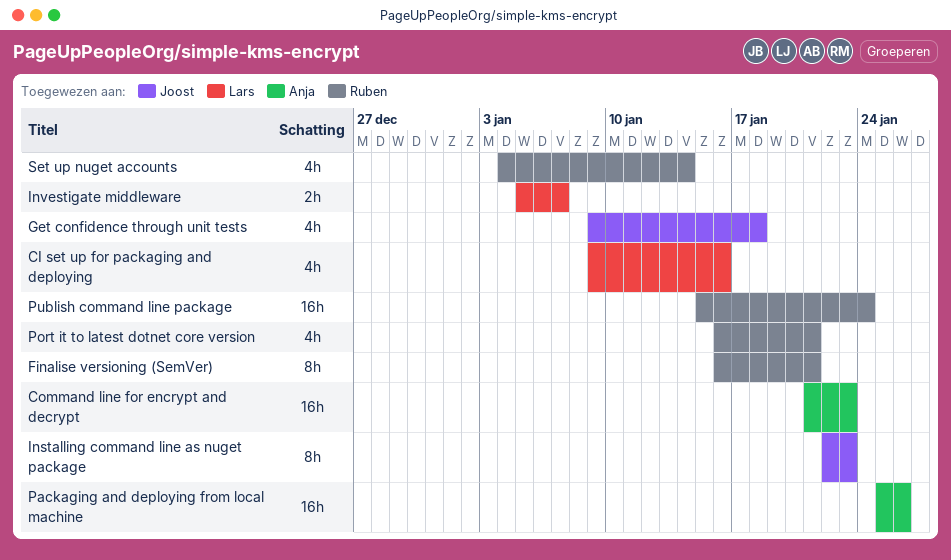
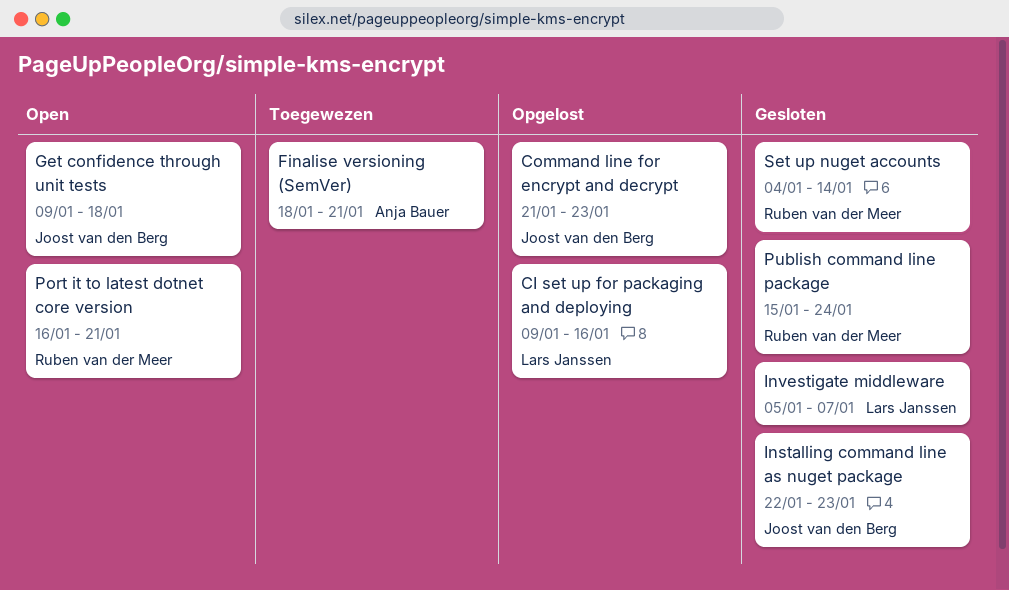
Command line for encrypt and decrypt, owner: Anja Bauer -> Joost van den Berg
Finalise versioning (SemVer), owner: Ruben van der Meer -> Anja Bauer
Finalise versioning (SemVer), start: Jan 16 -> Jan 18
Packaging and deploying from local machine: present -> none

